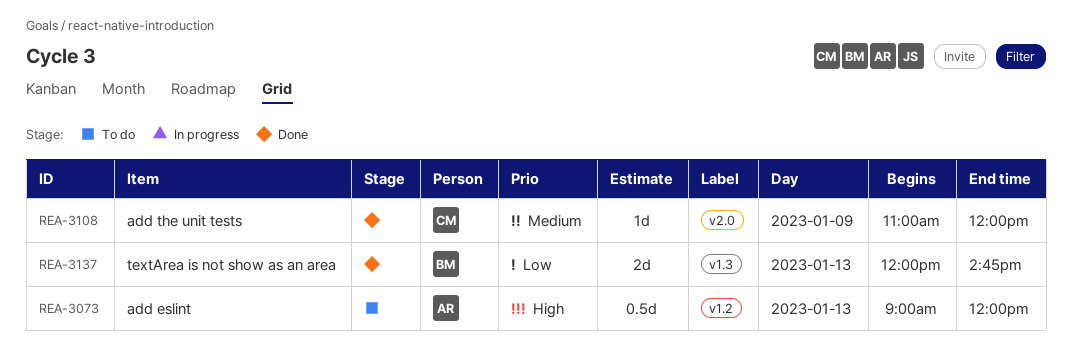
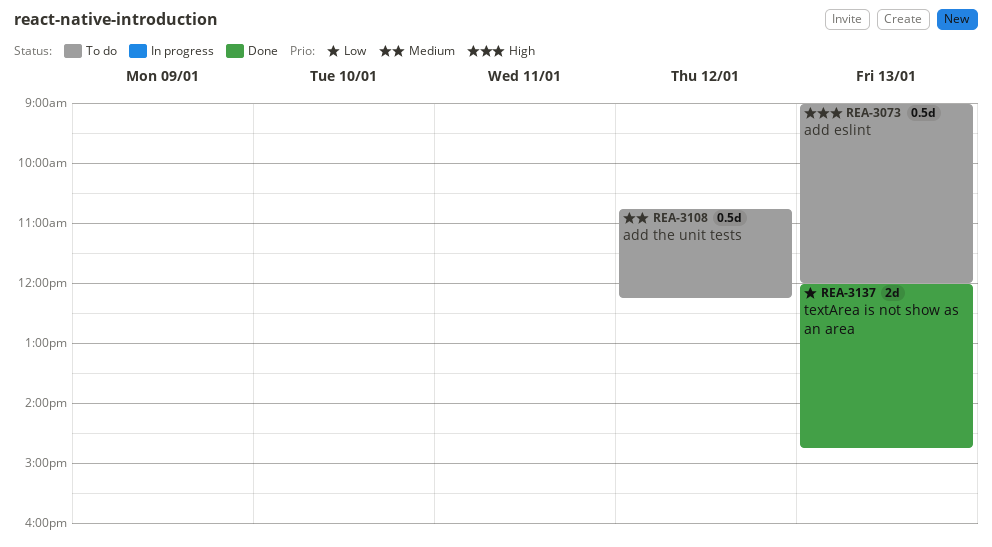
REA-3108, status: Done -> To do
REA-3108, estimate: 1d -> 0.5d
REA-3108, day: Jan 9 -> Jan 12
REA-3108, begins: 11:00 -> 10:45
REA-3108, ends: 12:00 -> 12:15

